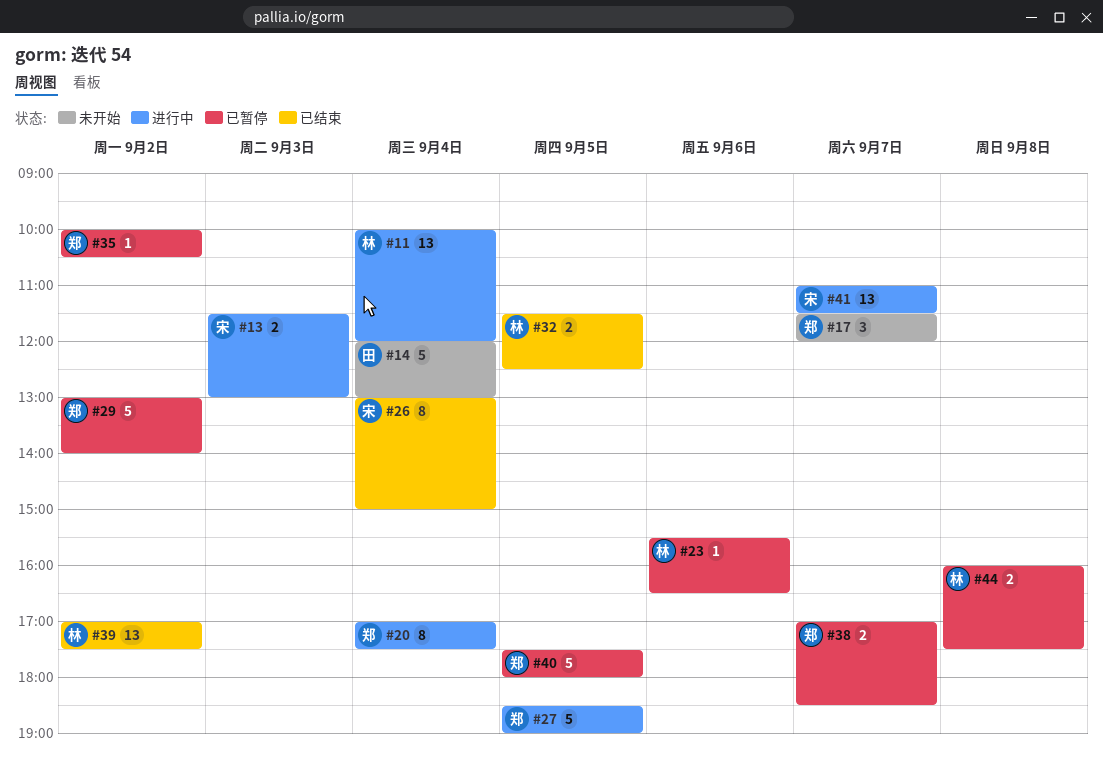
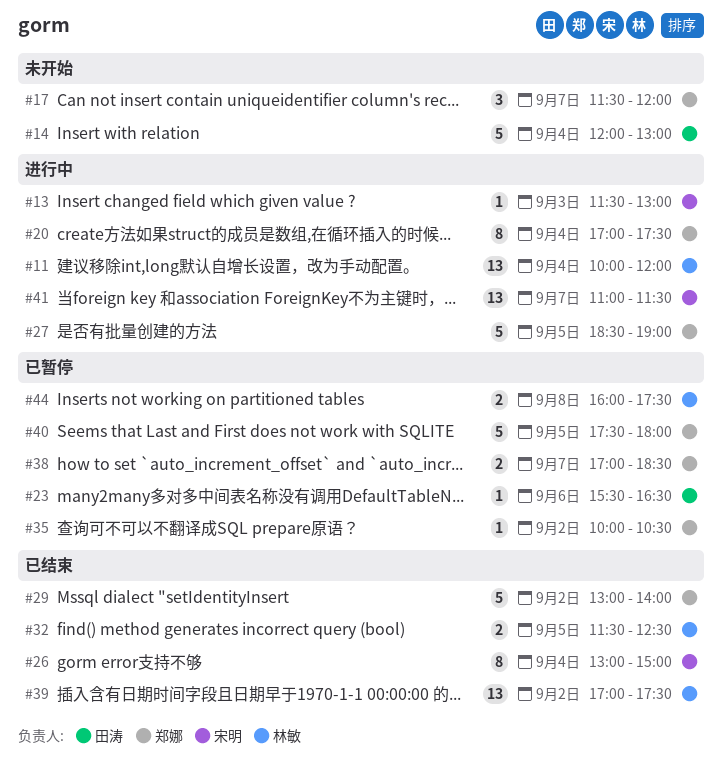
#13, estimate: 2 -> 1
#23, owner: 林敏 -> 田涛
#29, status: 已暂停 -> 已结束

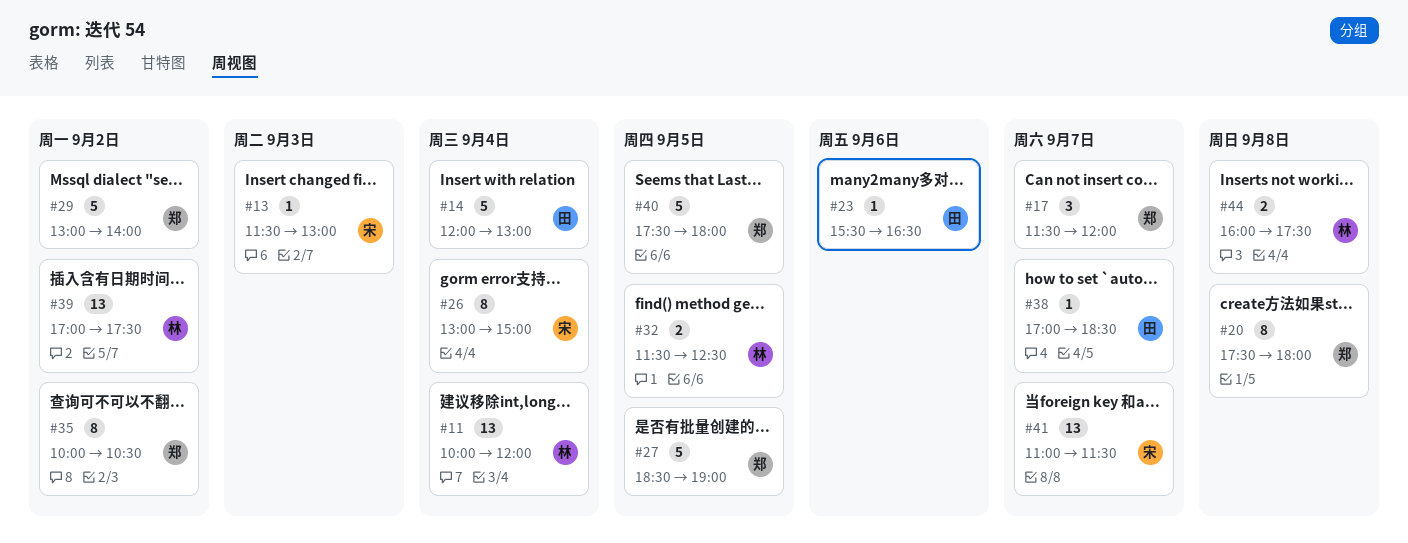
#20, day: Sep 4 -> Sep 8
#20, begins: 17:00 -> 17:30
#20, ends: 17:30 -> 18:00
#35, estimate: 1 -> 8
#38, owner: 郑娜 -> 田涛
#38, estimate: 2 -> 1

